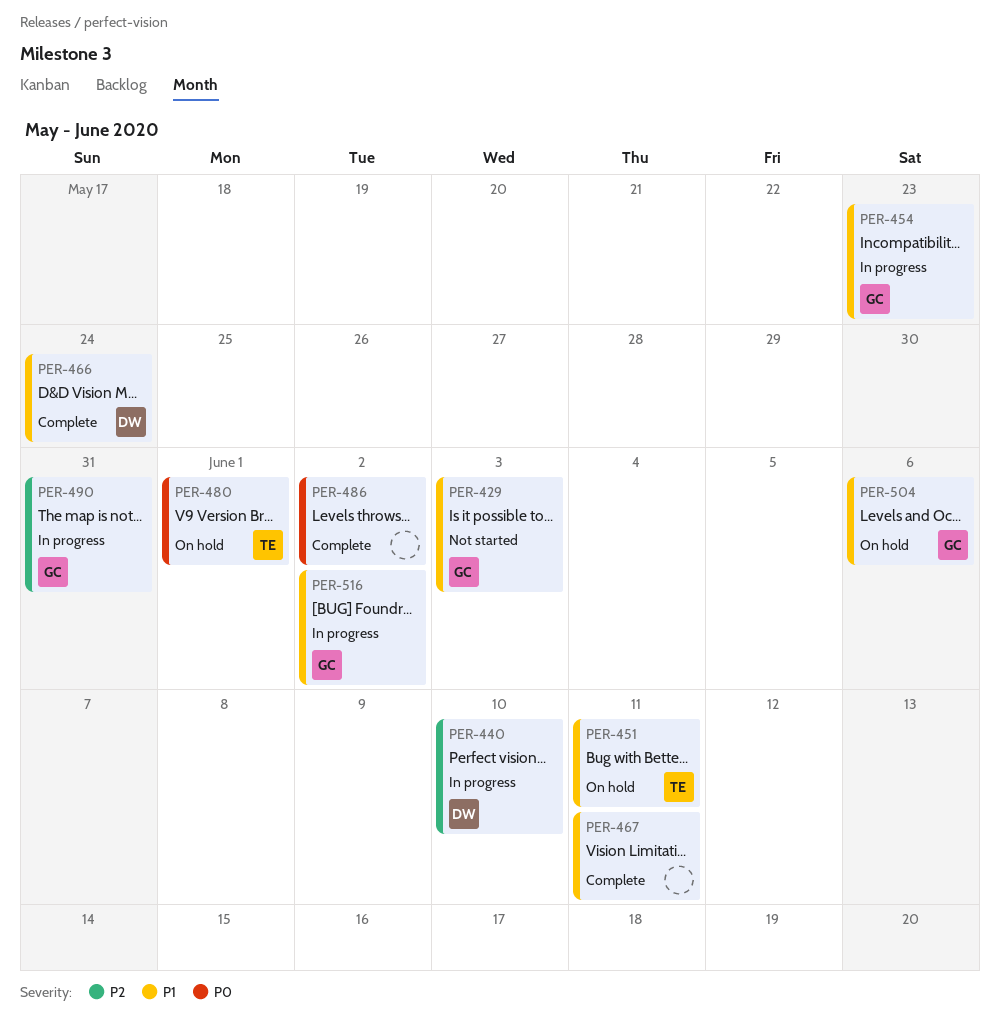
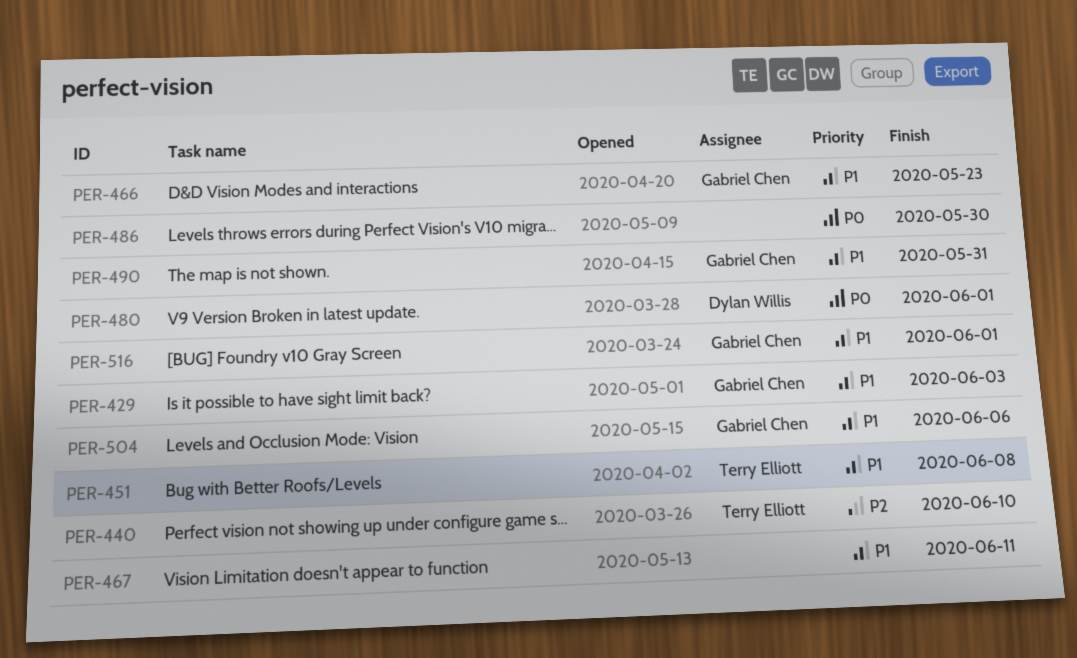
PER-440, owner: Dylan Willis -> Terry Elliott
PER-451, due: Jun 11 -> Jun 8
PER-454: present -> none
PER-466, owner: Dylan Willis -> Gabriel Chen
PER-466, due: May 24 -> May 23
PER-480, owner: Terry Elliott -> Dylan Willis
PER-486, due: Jun 2 -> May 30
PER-490, priority: P2 -> P1
PER-516, due: Jun 2 -> Jun 1

